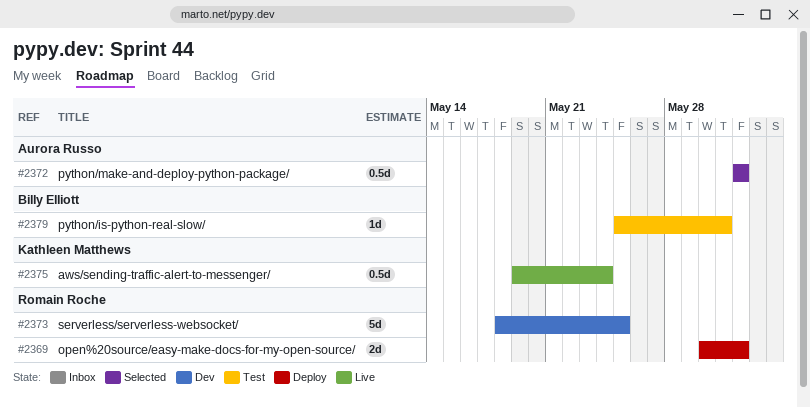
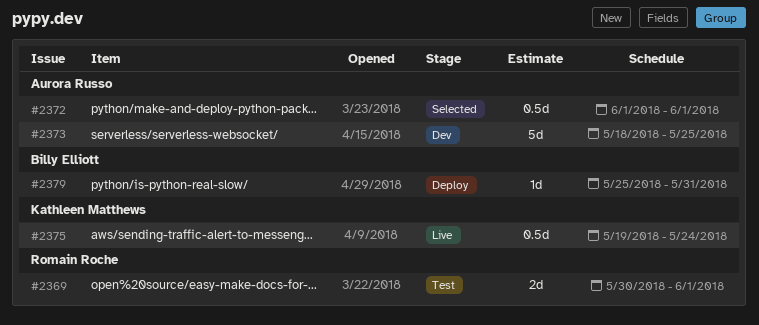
#2369, status: Deploy -> Test
#2373, owner: Romain Roche -> Aurora Russo
#2379, status: Test -> Deploy

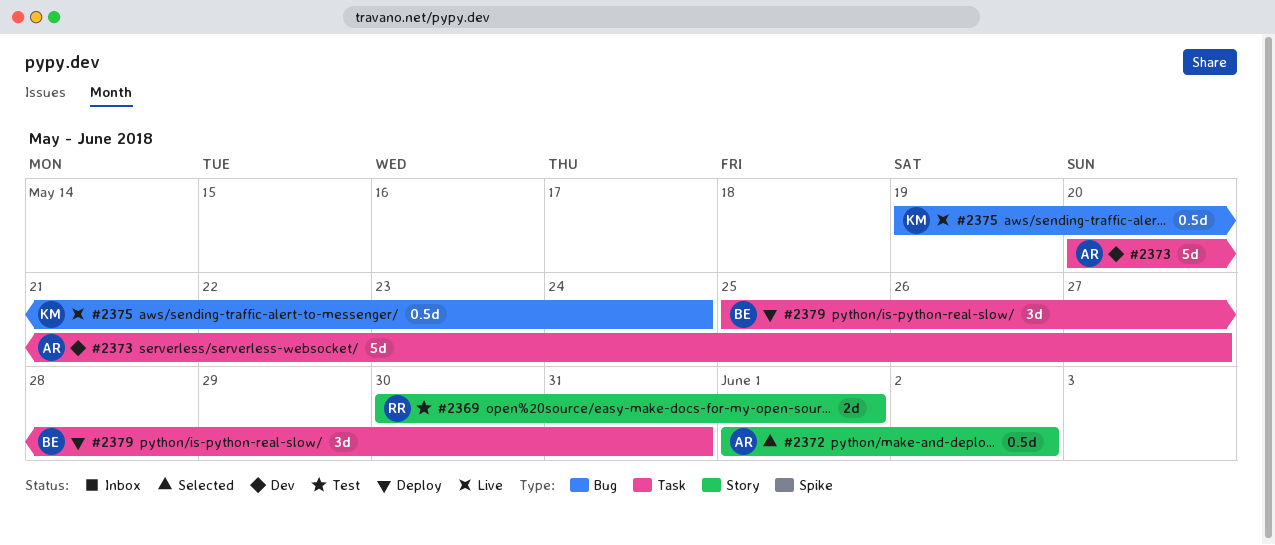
#2372, due: Jun 1 -> Jun 2
#2373, start: May 18 -> May 20
#2373, due: May 25 -> May 27
#2379, estimate: 1d -> 3d

